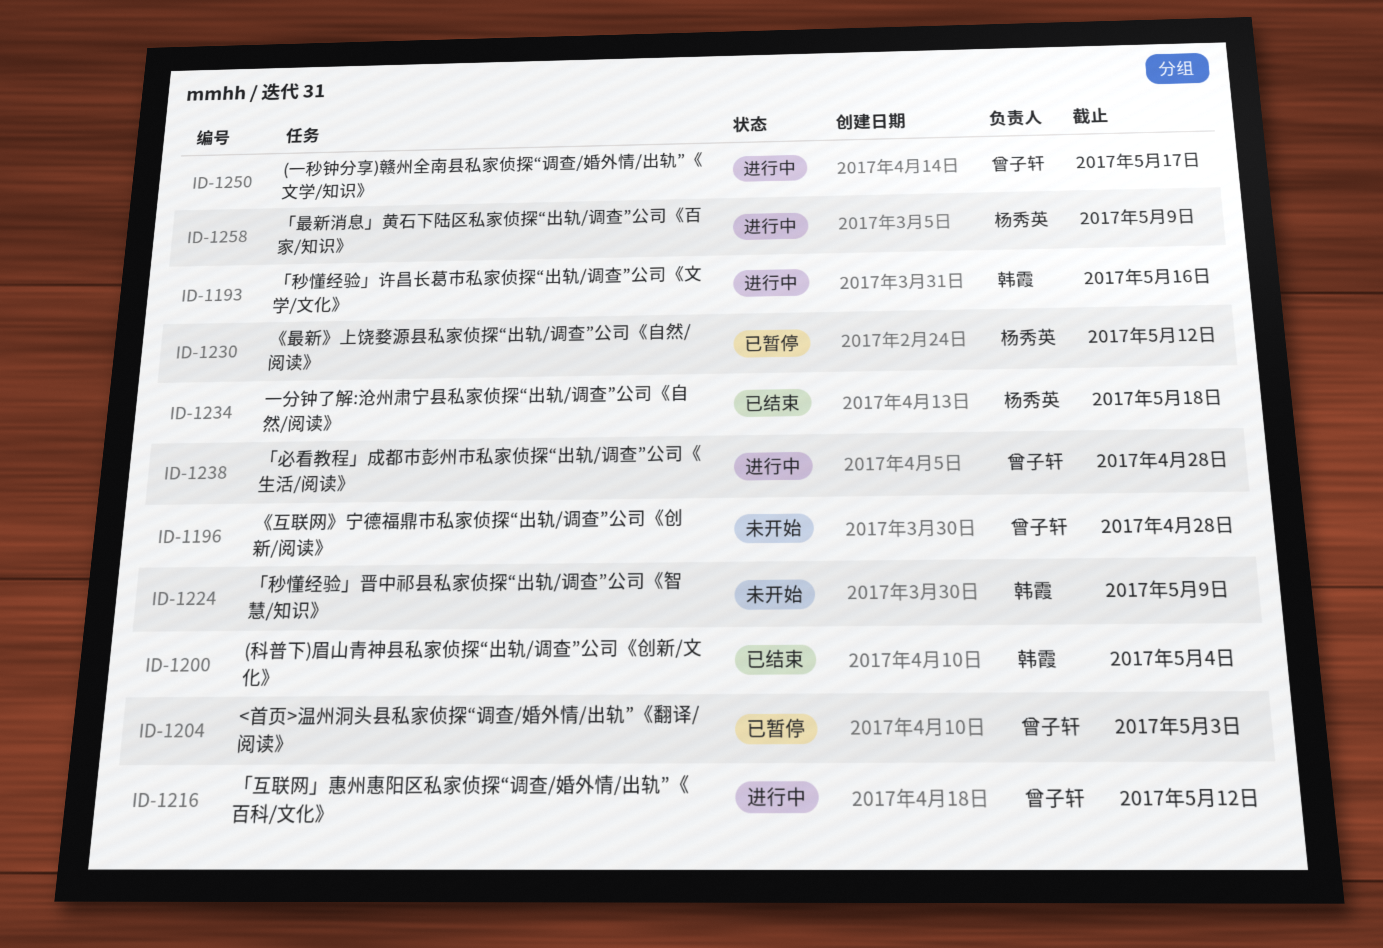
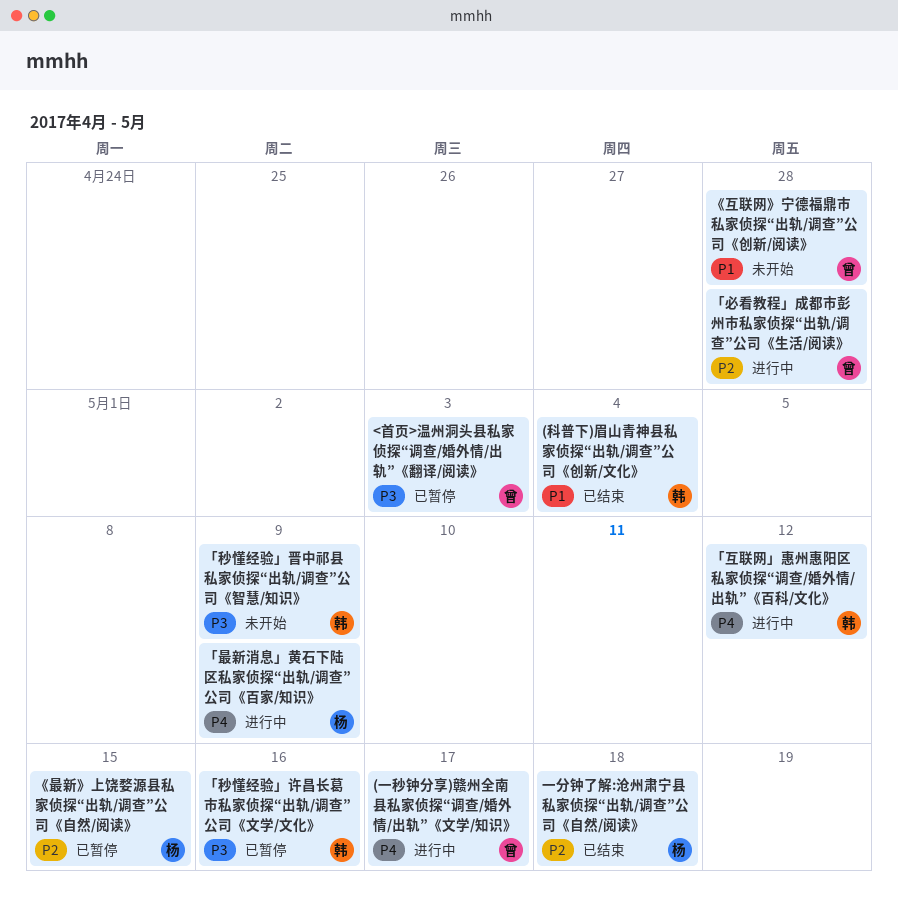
《最新》上饶婺源县私家侦探“出轨/调查”公司《自然/阅读》, due: May 12 -> May 15
「互联网」惠州惠阳区私家侦探“调查/婚外情/出轨”《百科/文化》, owner: 曾子轩 -> 韩霞
「秒懂经验」许昌长葛市私家侦探“出轨/调查”公司《文学/文化》, status: 进行中 -> 已暂停

